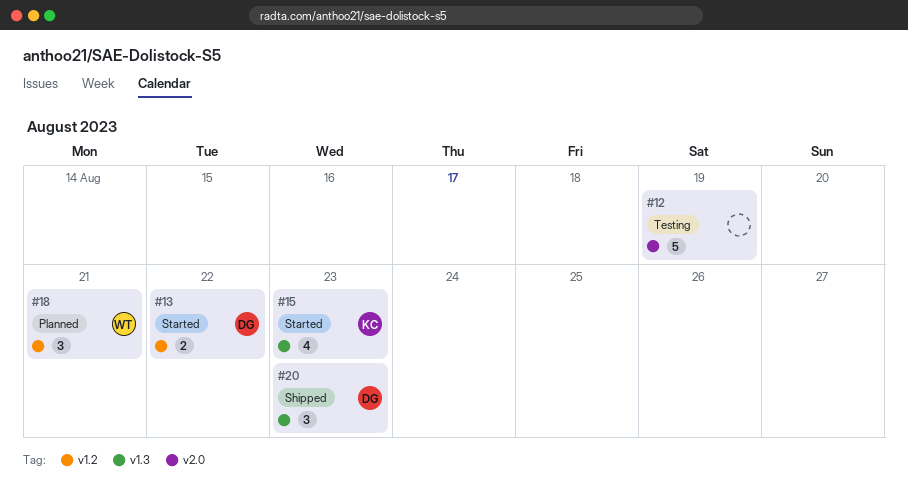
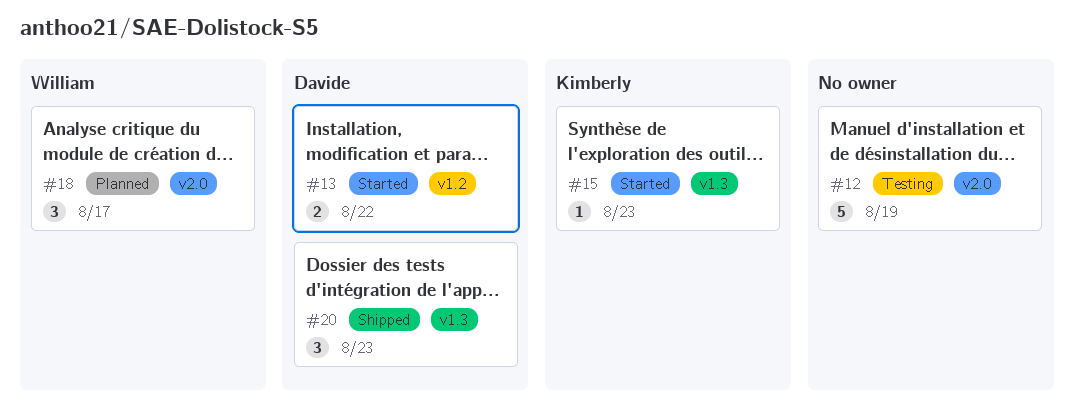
#15, estimate: 4 -> 1
#18, label: v1.2 -> v2.0
#18, due: Aug 21 -> Aug 17

